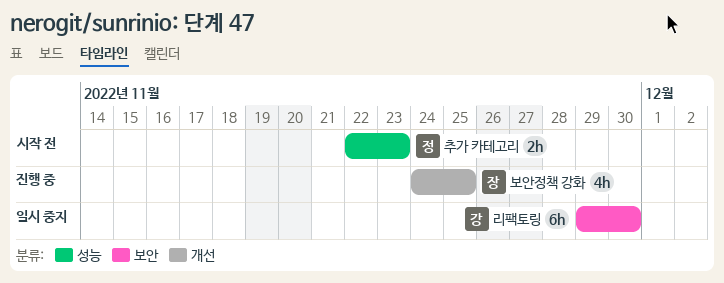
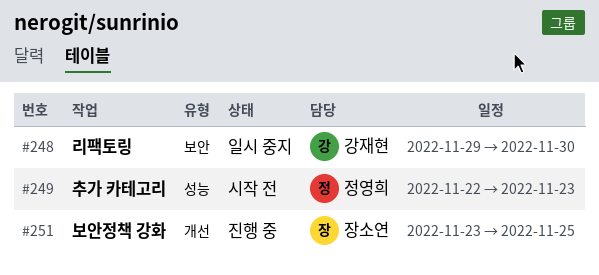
보안정책 강화, start: Nov 24 -> Nov 23

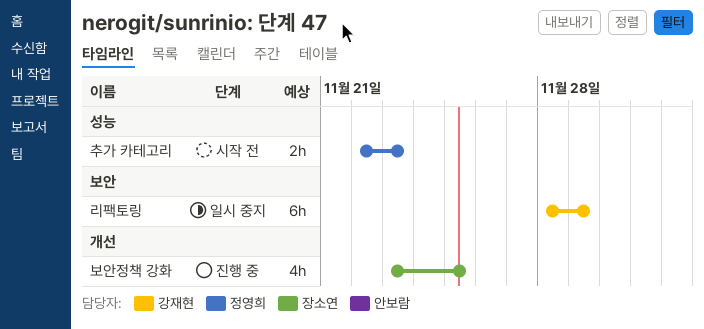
리팩토링, start: Nov 29 -> Nov 28
리팩토링, due: Nov 30 -> Nov 29

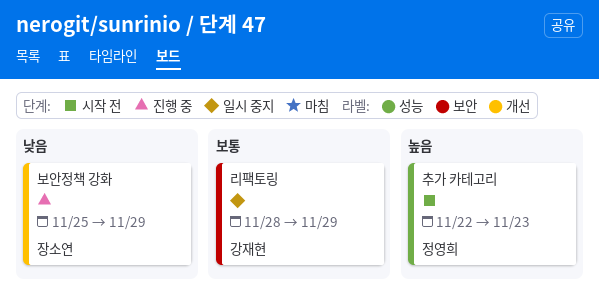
보안정책 강화, start: Nov 23 -> Nov 25
보안정책 강화, due: Nov 25 -> Nov 29

